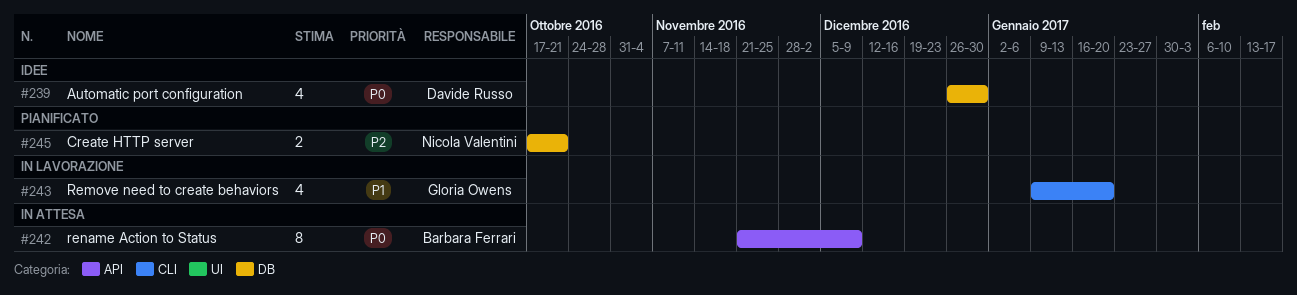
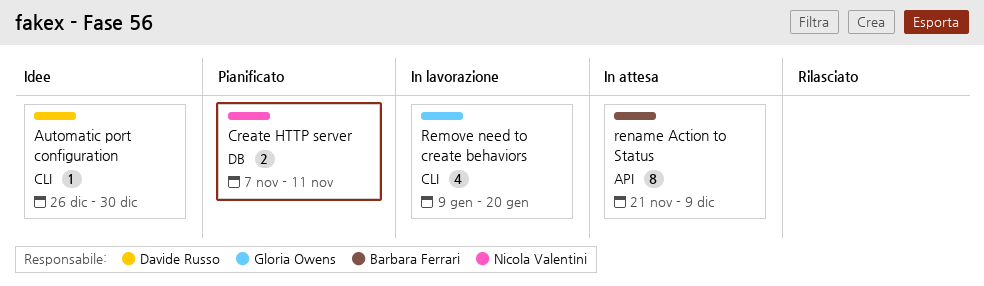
Automatic port configuration, label: DB -> CLI
Automatic port configuration, estimate: 4 -> 1
Create HTTP server, start: Oct 17 -> Nov 7
Create HTTP server, due: Oct 21 -> Nov 11

